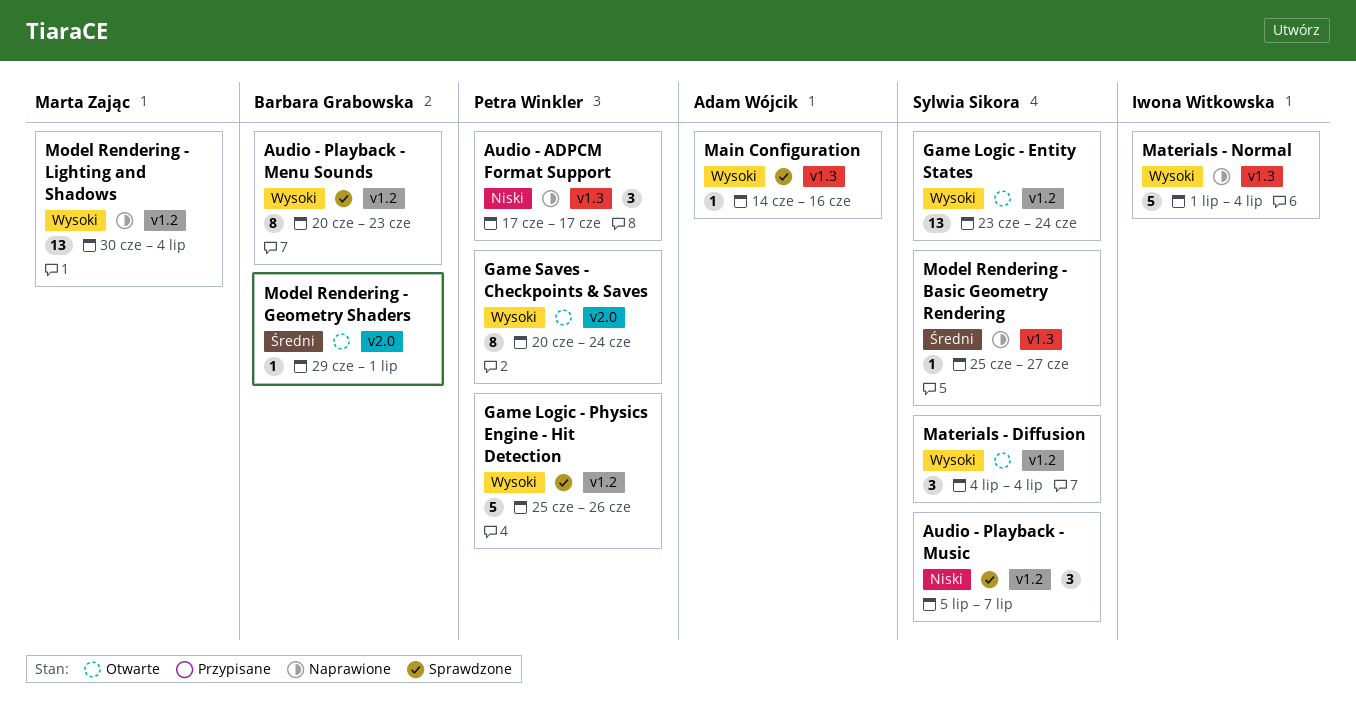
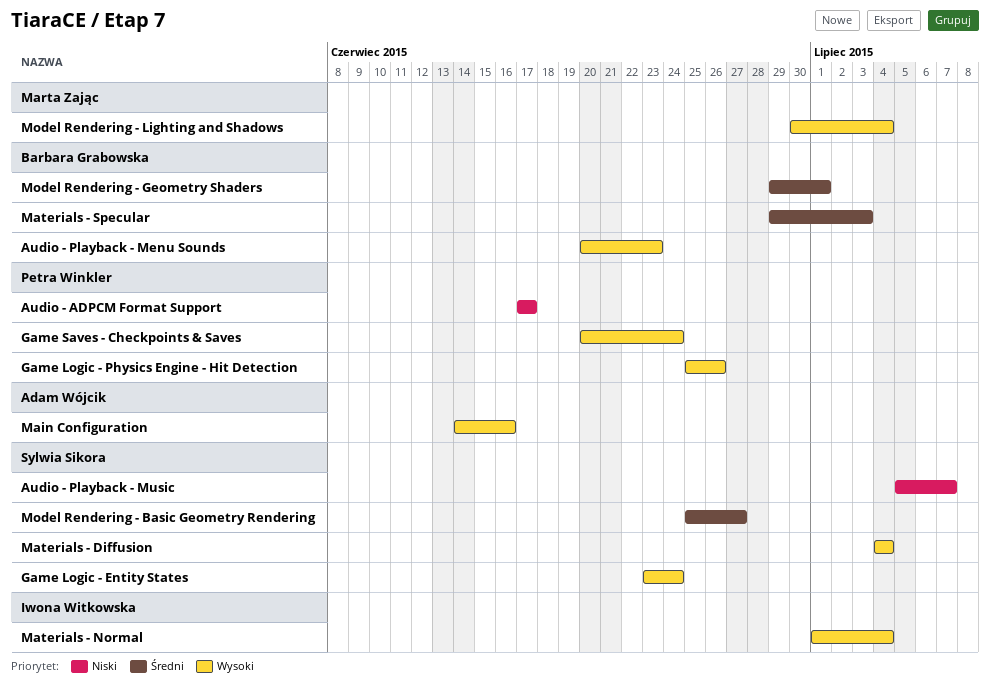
Materials - Specular: none -> present

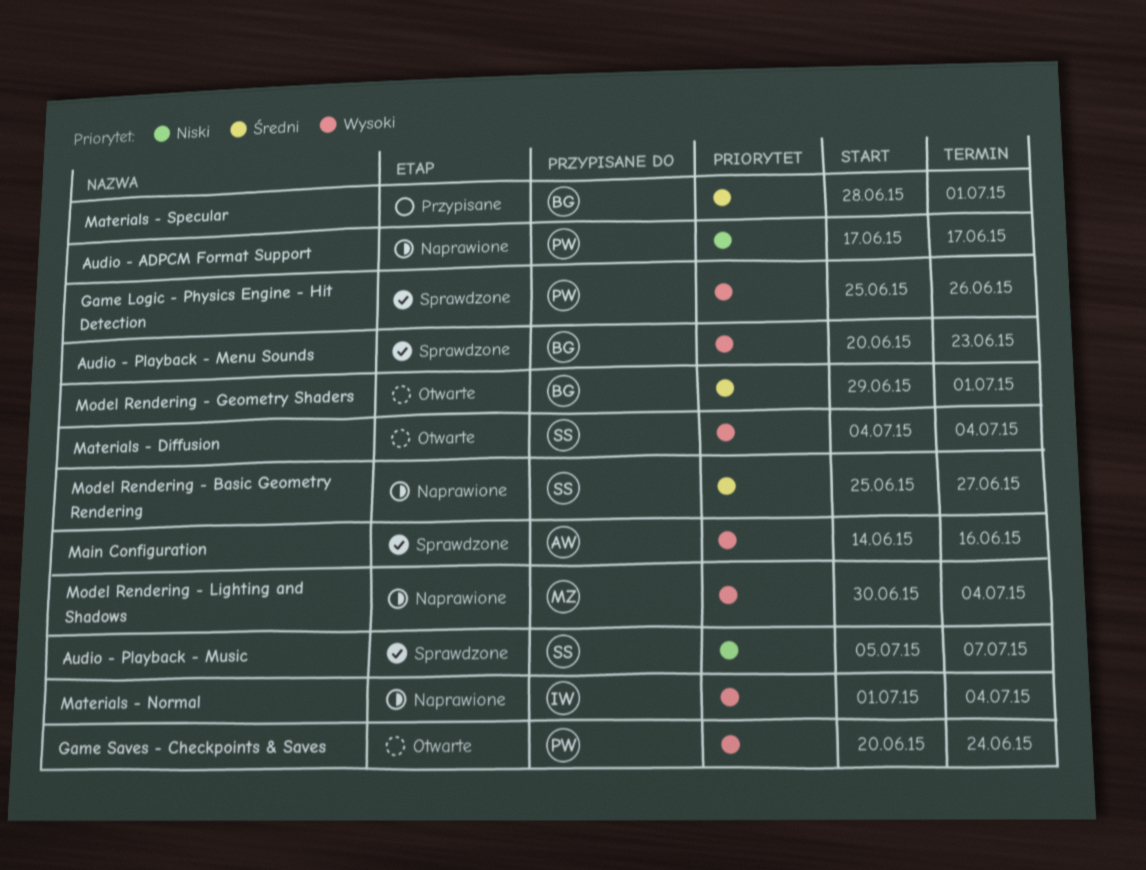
Game Logic - Entity States: present -> none
Materials - Specular, start: Jun 29 -> Jun 28
Materials - Specular, due: Jul 3 -> Jul 1

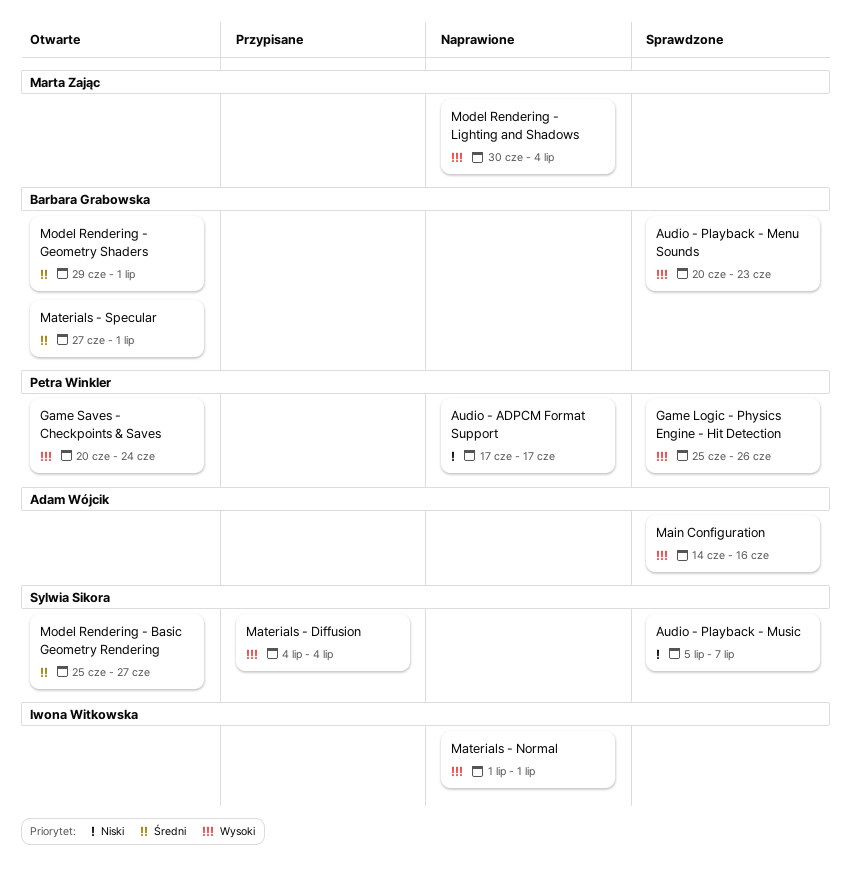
Materials - Diffusion, status: Otwarte -> Przypisane
Materials - Normal, due: Jul 4 -> Jul 1
Materials - Specular, status: Przypisane -> Otwarte
Materials - Specular, start: Jun 28 -> Jun 27
Model Rendering - Basic Geometry Rendering, status: Naprawione -> Otwarte

